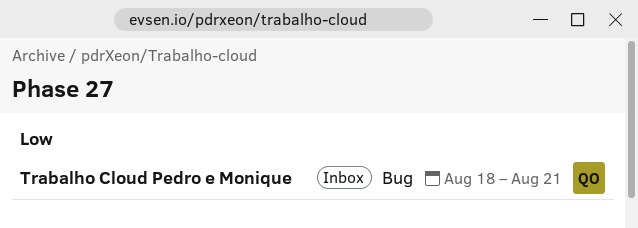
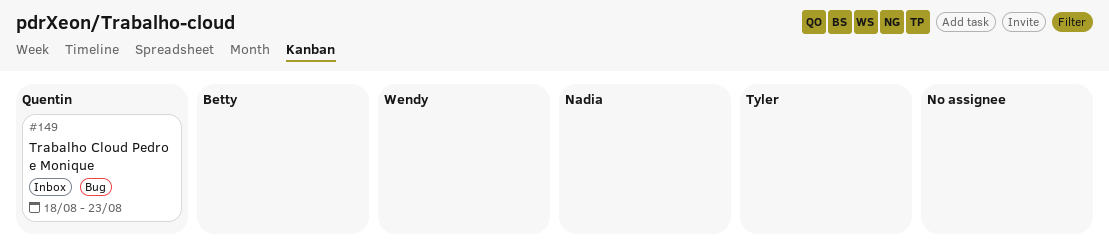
Trabalho Cloud Pedro e Monique, due: Aug 21 -> Aug 23

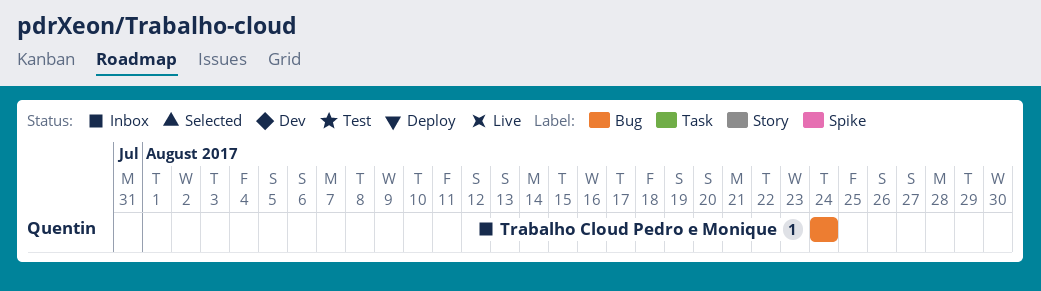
Trabalho Cloud Pedro e Monique, start: Aug 18 -> Aug 24
Trabalho Cloud Pedro e Monique, due: Aug 23 -> Aug 24

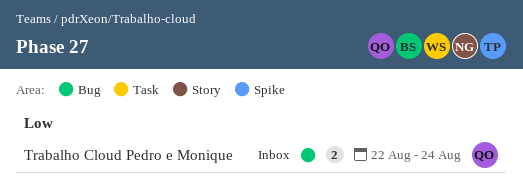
Trabalho Cloud Pedro e Monique, estimate: 1 -> 2
Trabalho Cloud Pedro e Monique, start: Aug 24 -> Aug 22

